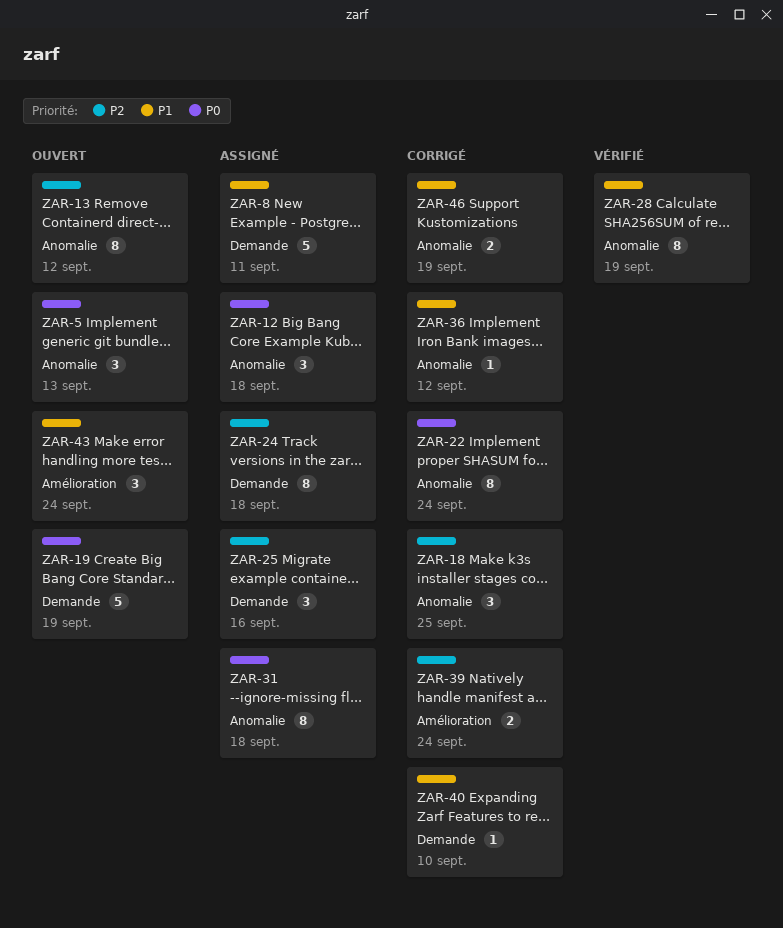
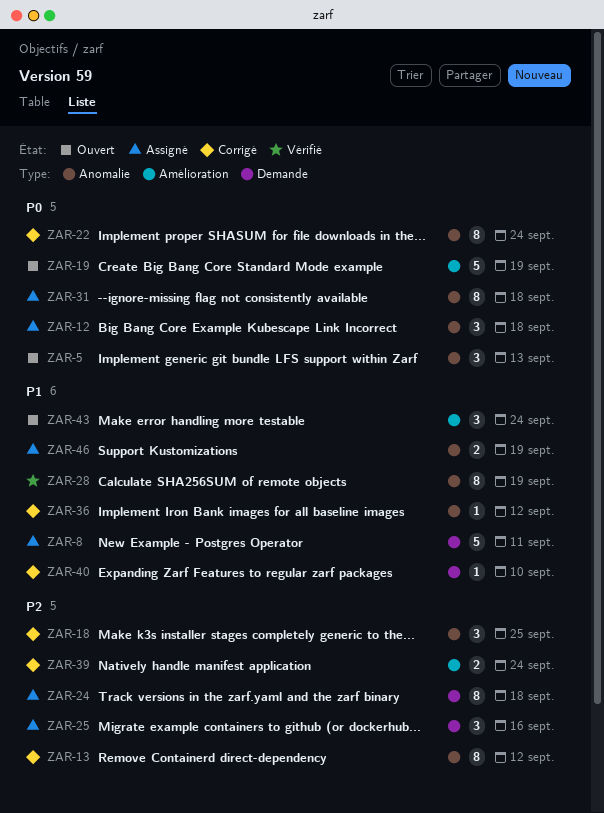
ZAR-13, status: Ouvert -> Corrigé
ZAR-19, label: Demande -> Amélioration
ZAR-46, status: Corrigé -> Assigné

